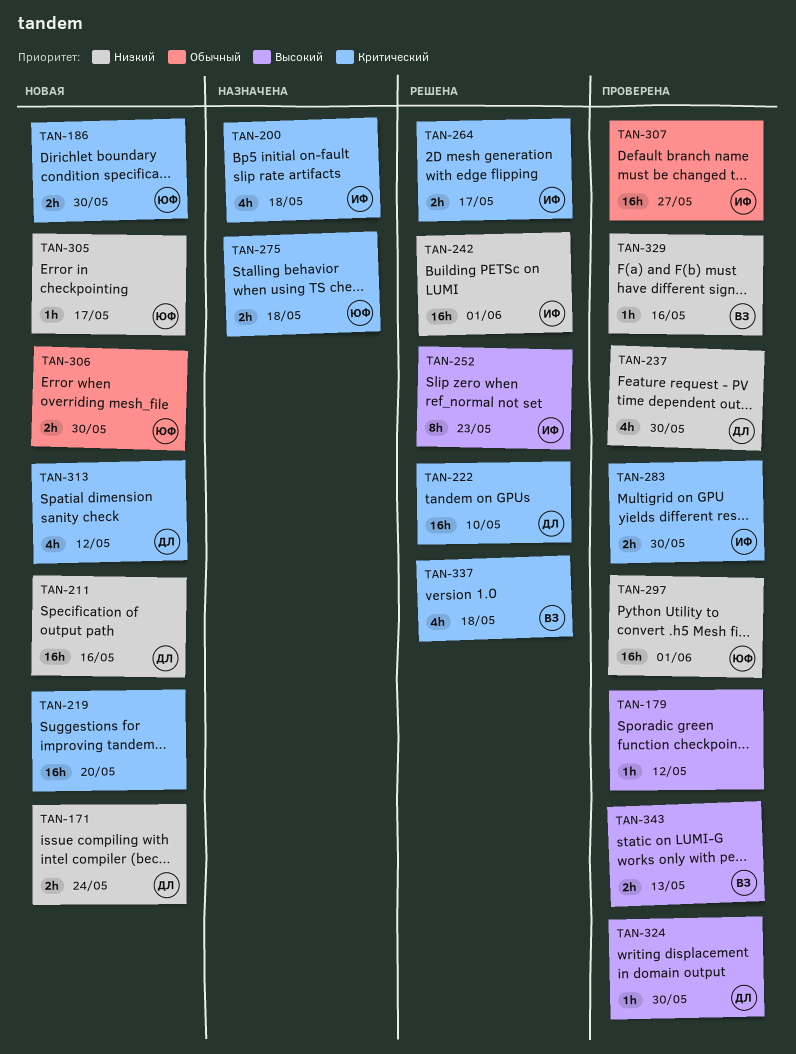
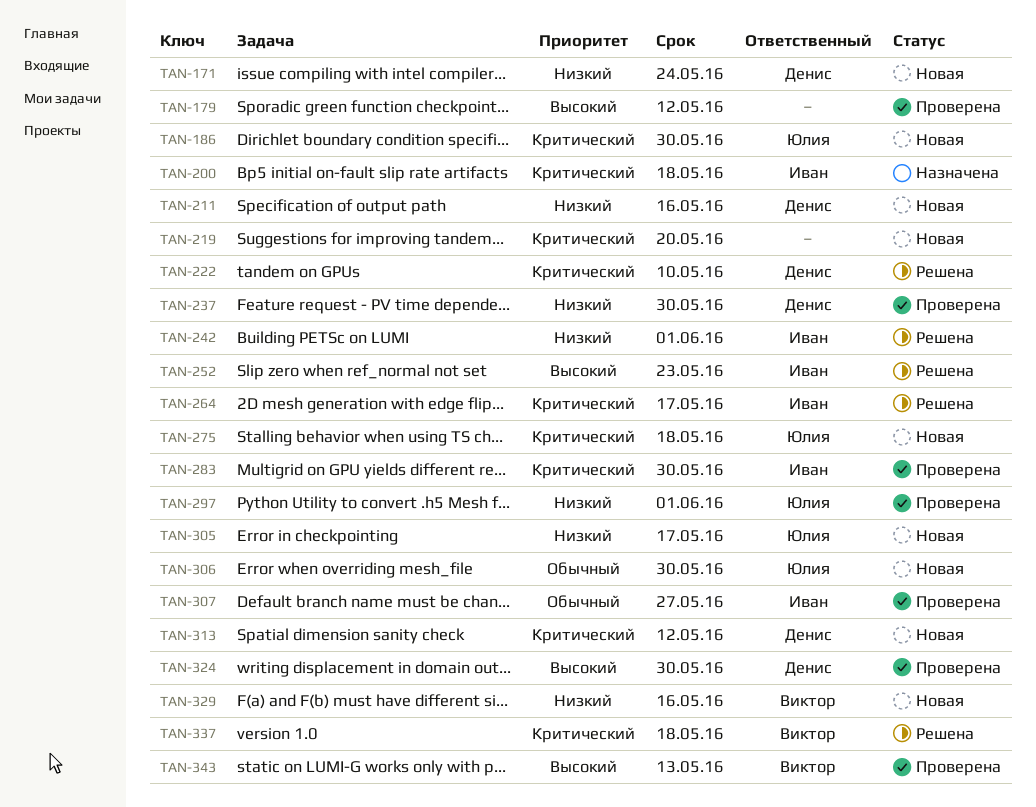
TAN-275, status: Назначена -> Новая
TAN-329, status: Проверена -> Новая

